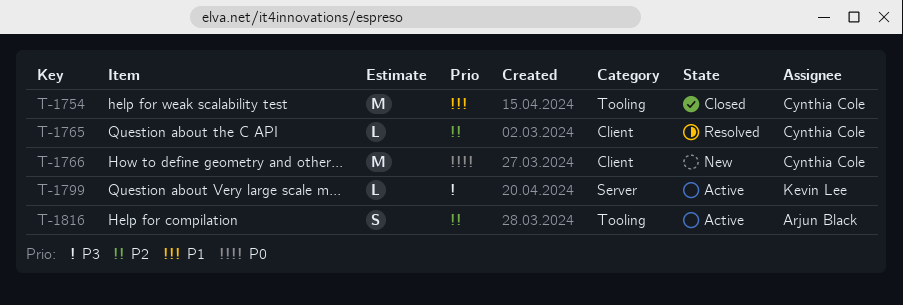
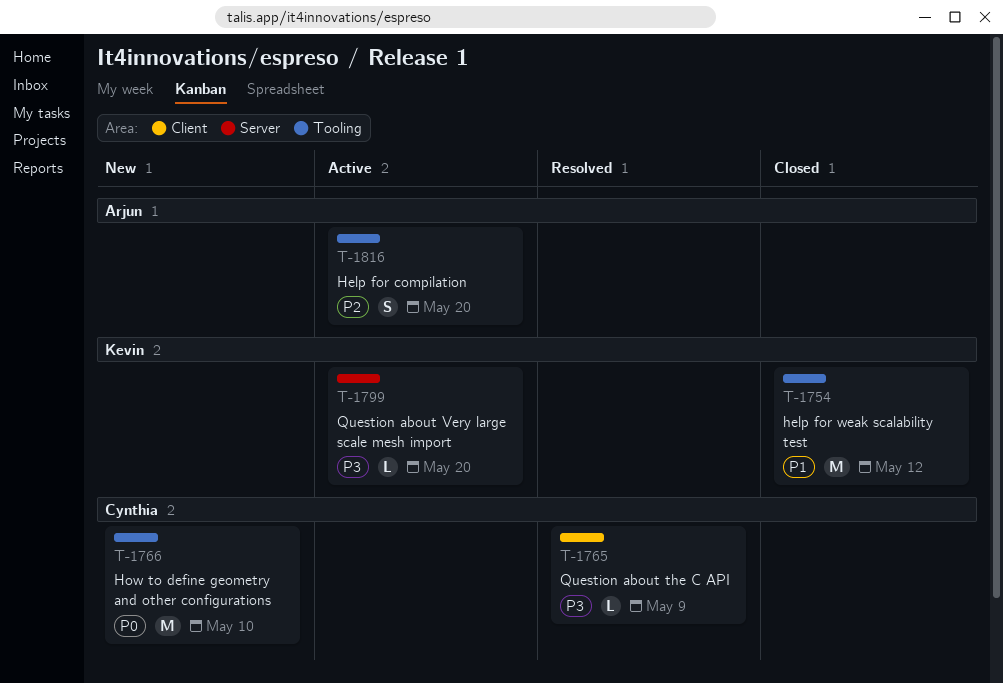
T-1754, owner: Cynthia Cole -> Kevin Lee
T-1765, priority: P2 -> P3
T-1766, label: Client -> Tooling

